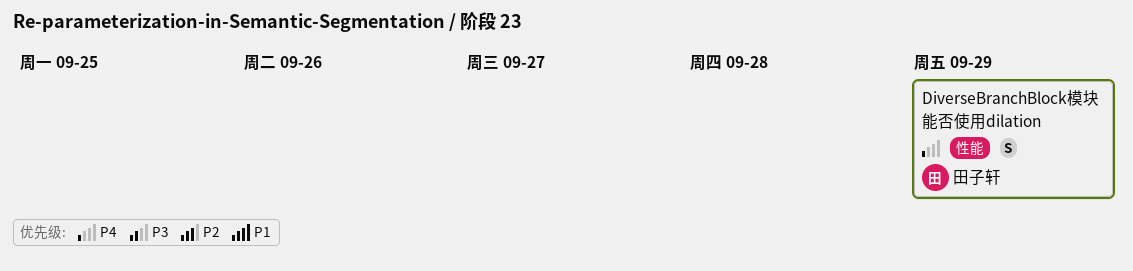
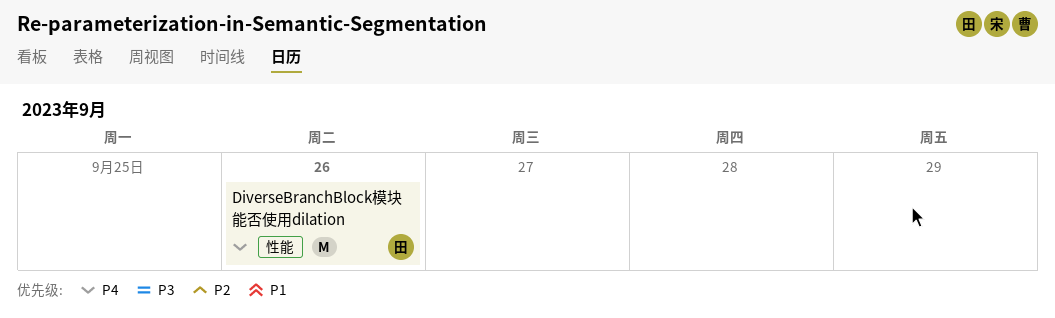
DiverseBranchBlock模块能否使用dilation, estimate: S -> M
DiverseBranchBlock模块能否使用dilation, due: Sep 29 -> Sep 26

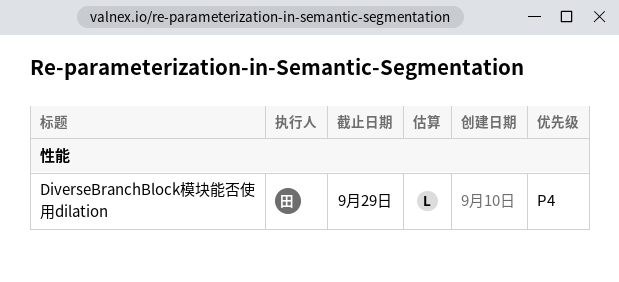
DiverseBranchBlock模块能否使用dilation, estimate: M -> L
DiverseBranchBlock模块能否使用dilation, due: Sep 26 -> Sep 29

